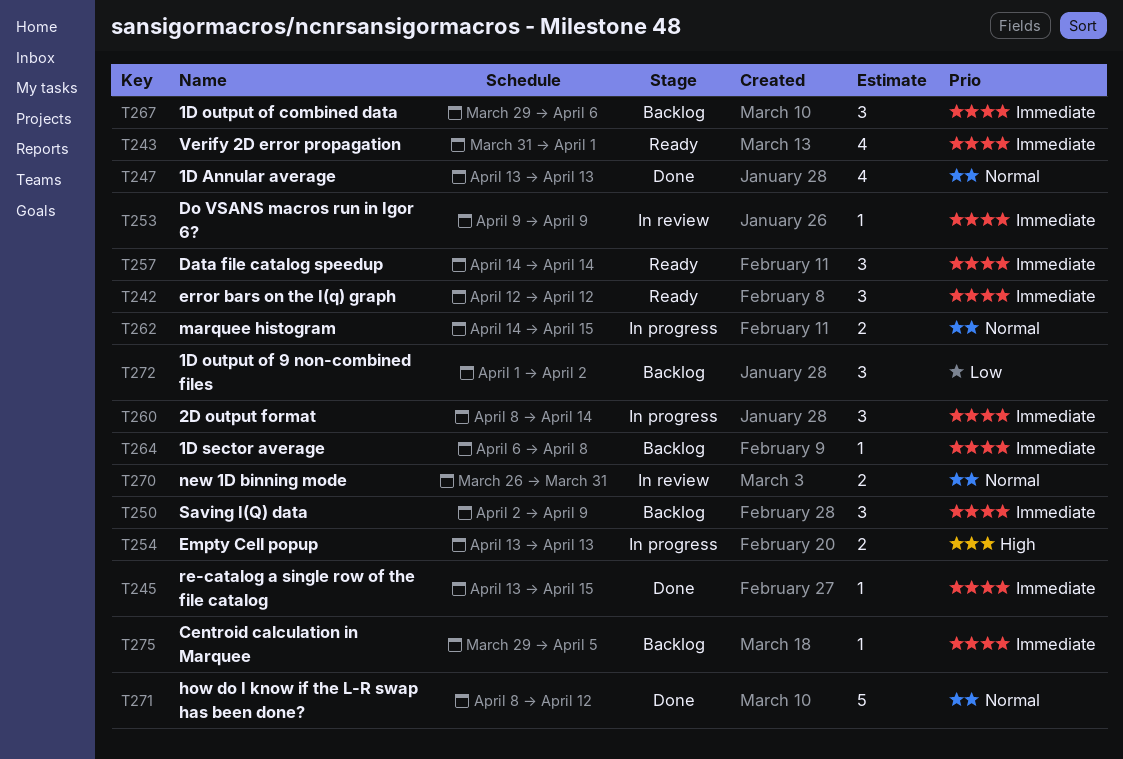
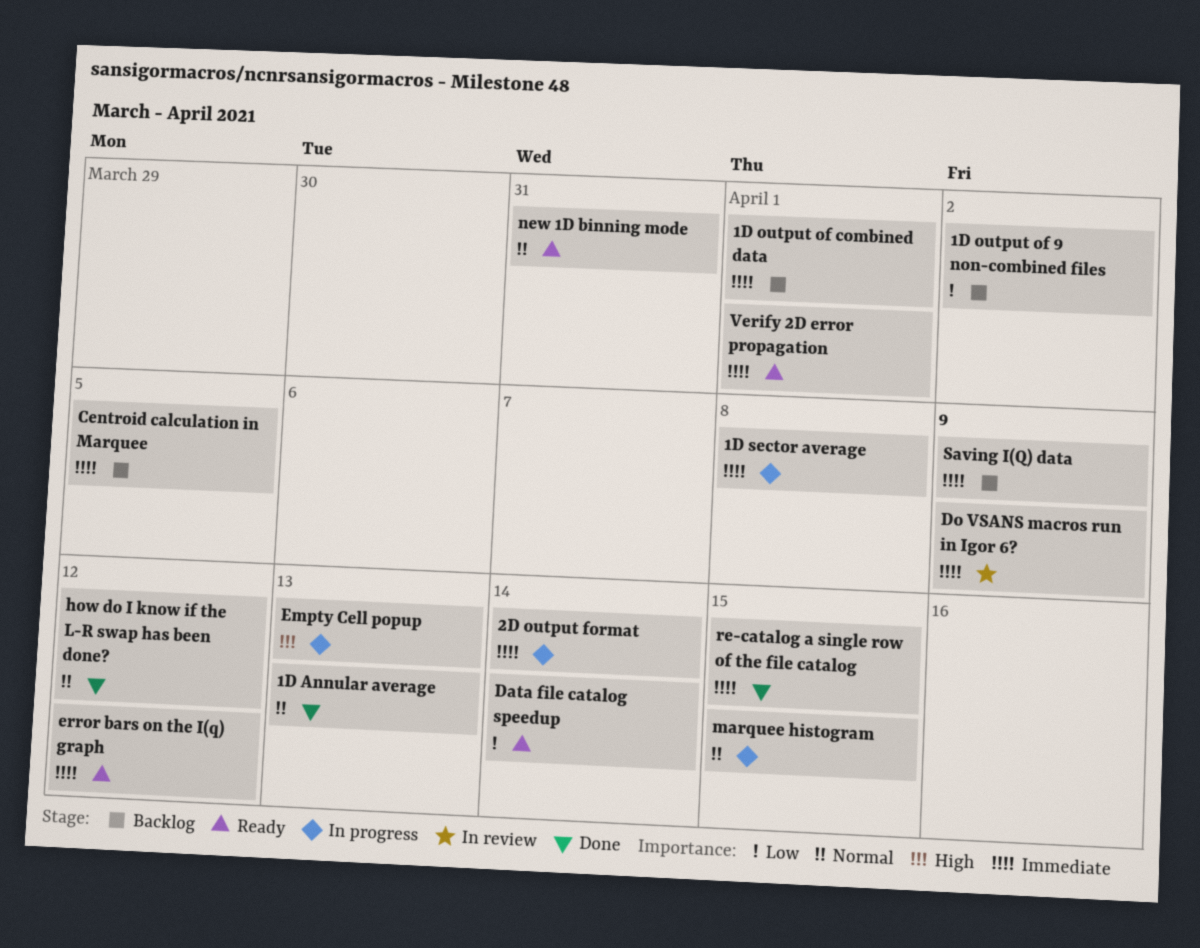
1D output of combined data, due: Apr 6 -> Apr 1
1D sector average, status: Backlog -> In progress
Data file catalog speedup, priority: Immediate -> Low
new 1D binning mode, status: In review -> Ready

